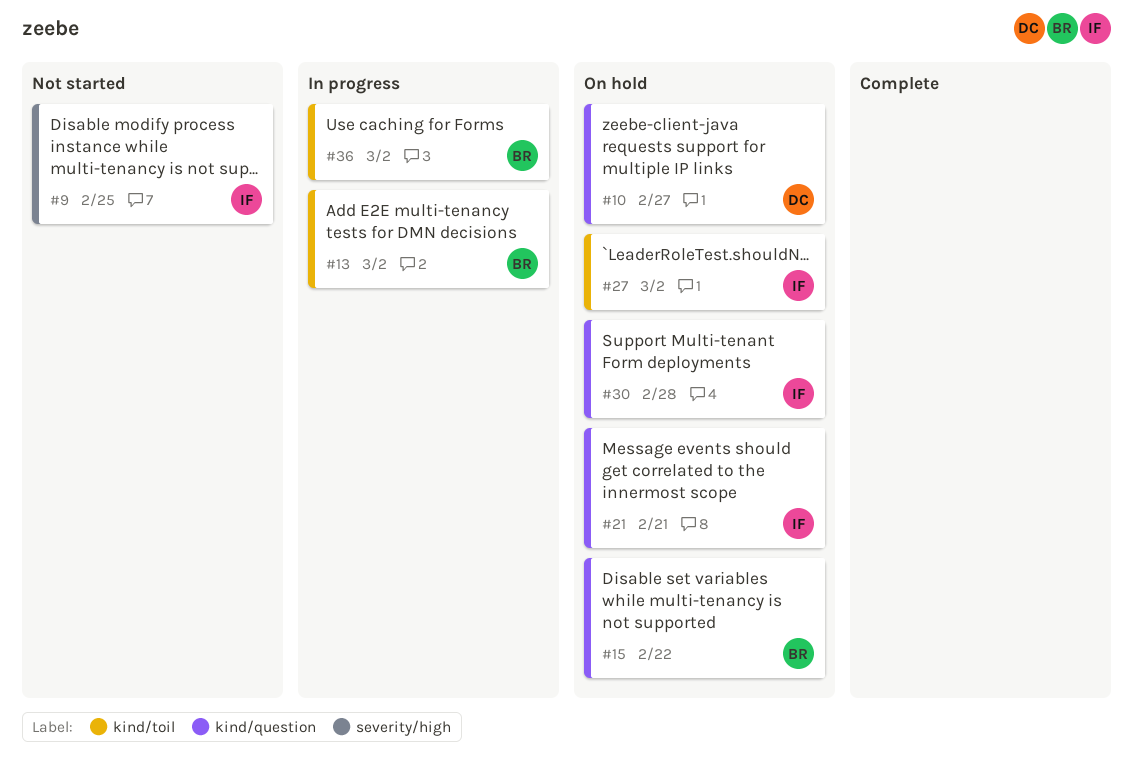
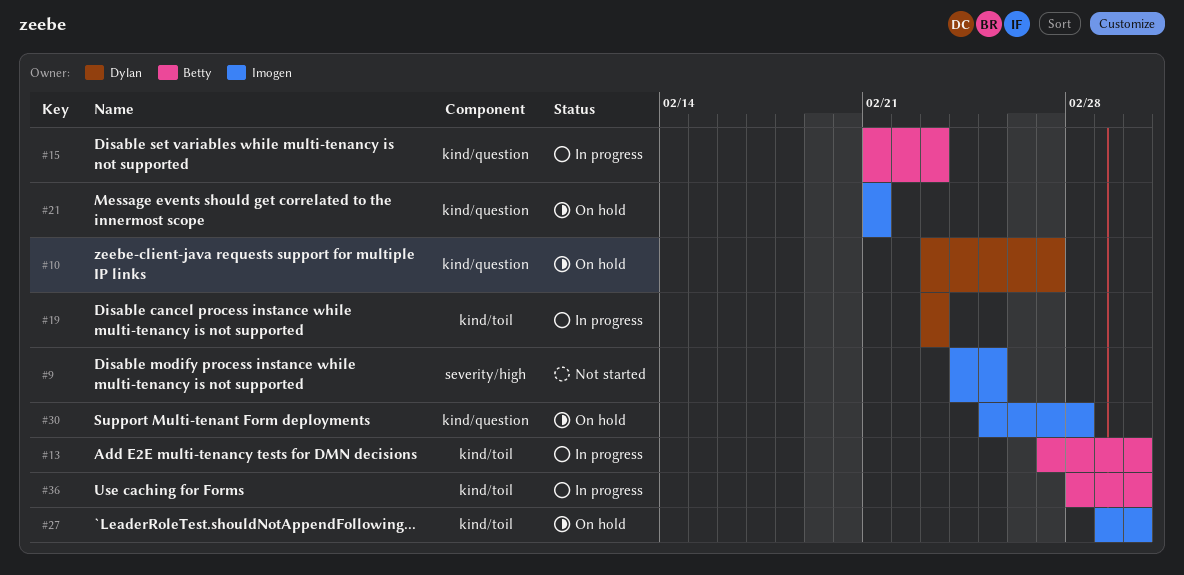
#15, status: On hold -> In progress
#15, due: Feb 22 -> Feb 23
#19: none -> present

